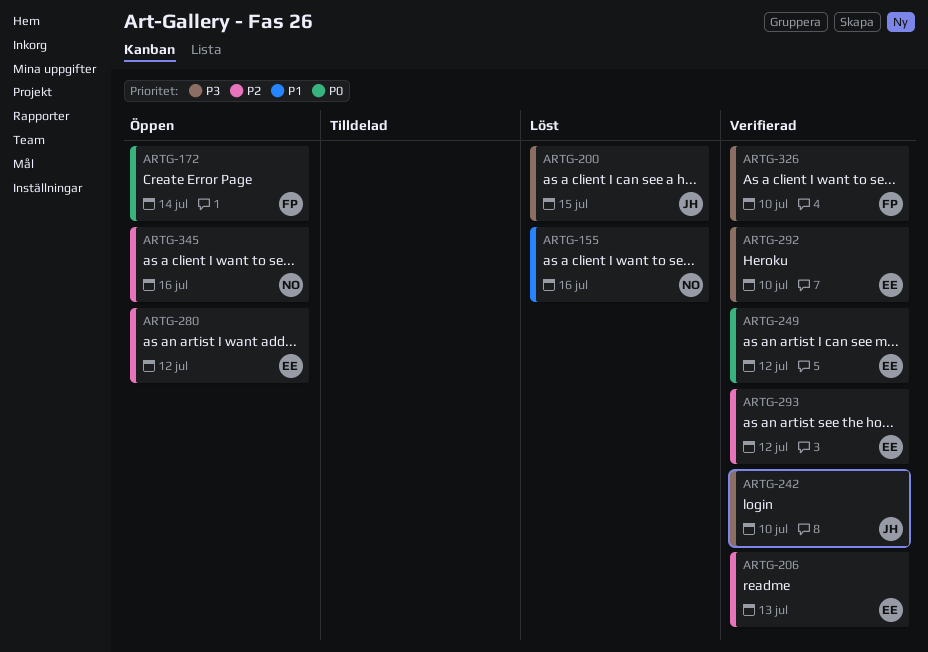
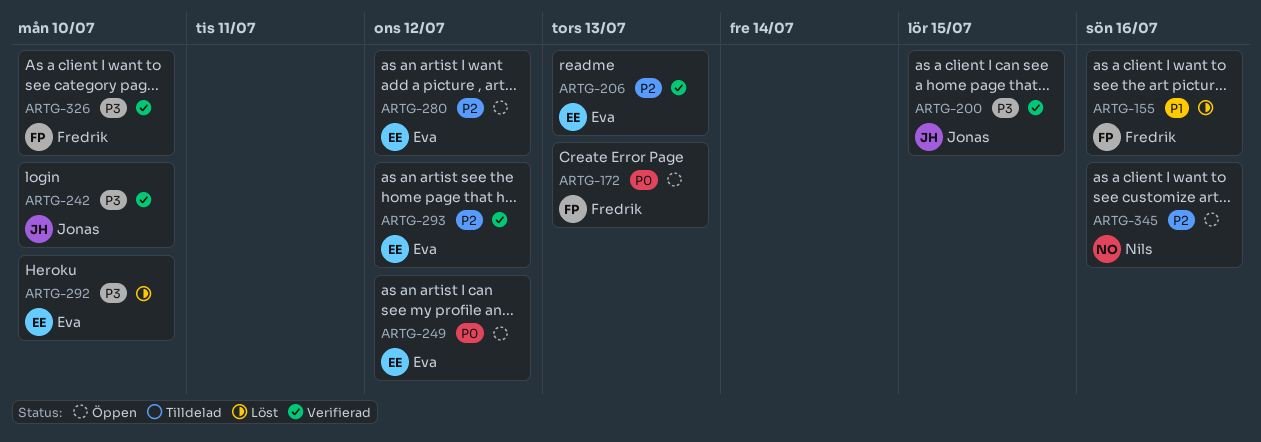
ARTG-155, owner: Nils -> Fredrik
ARTG-172, due: Jul 14 -> Jul 13
ARTG-200, status: Löst -> Verifierad
ARTG-249, status: Verifierad -> Öppen
ARTG-292, status: Verifierad -> Löst

